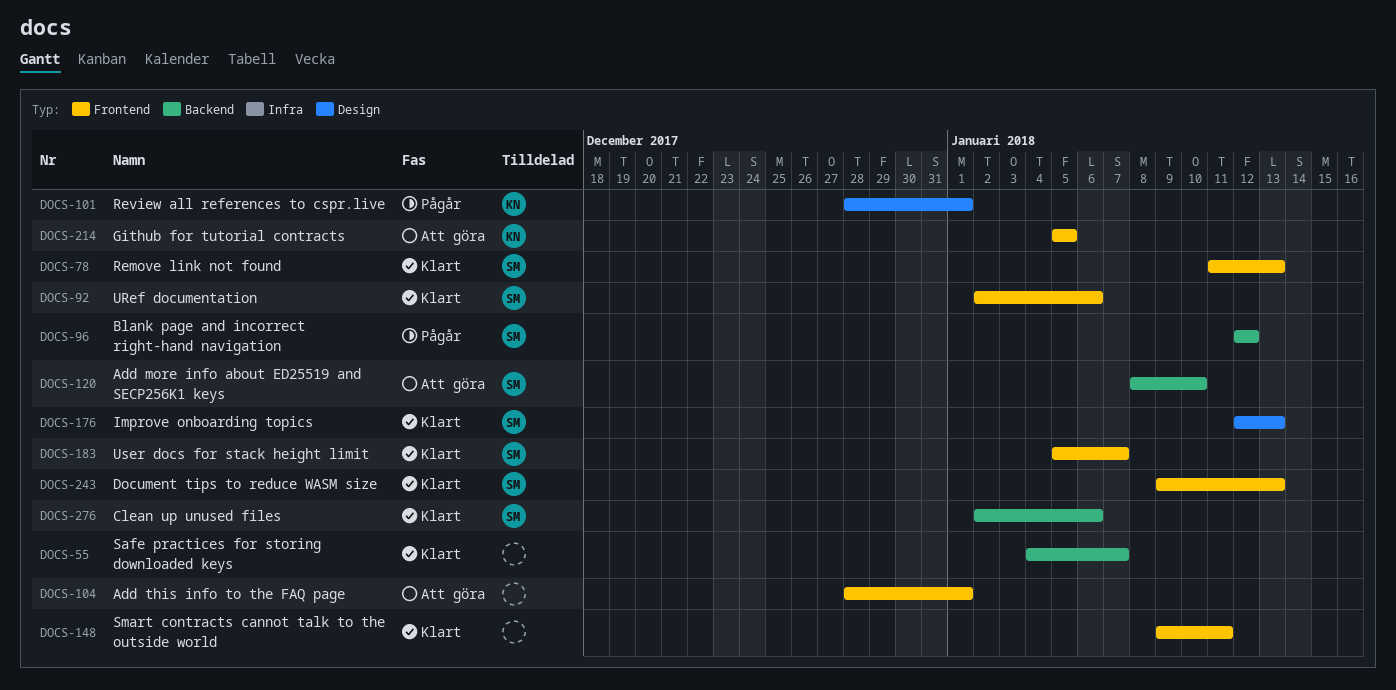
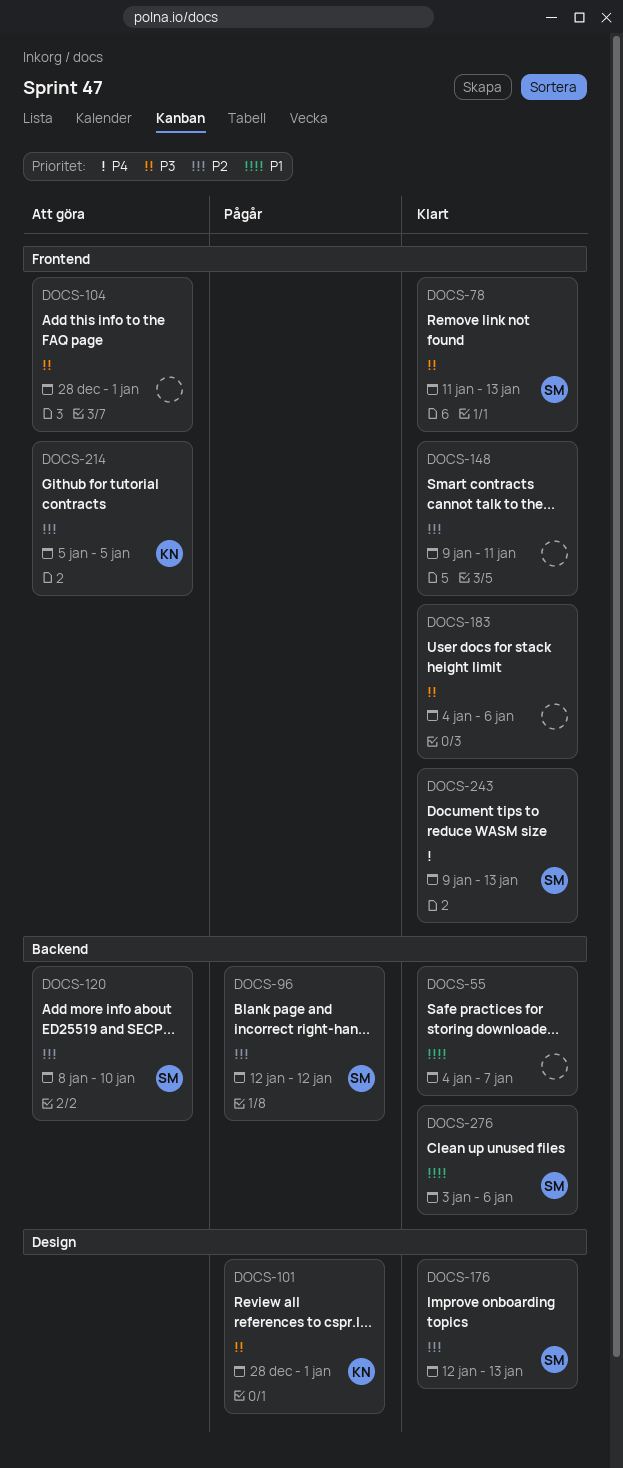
DOCS-92: present -> none
DOCS-183, owner: SM -> none
DOCS-183, start: Jan 5 -> Jan 4
DOCS-183, due: Jan 7 -> Jan 6
DOCS-276, start: Jan 2 -> Jan 3

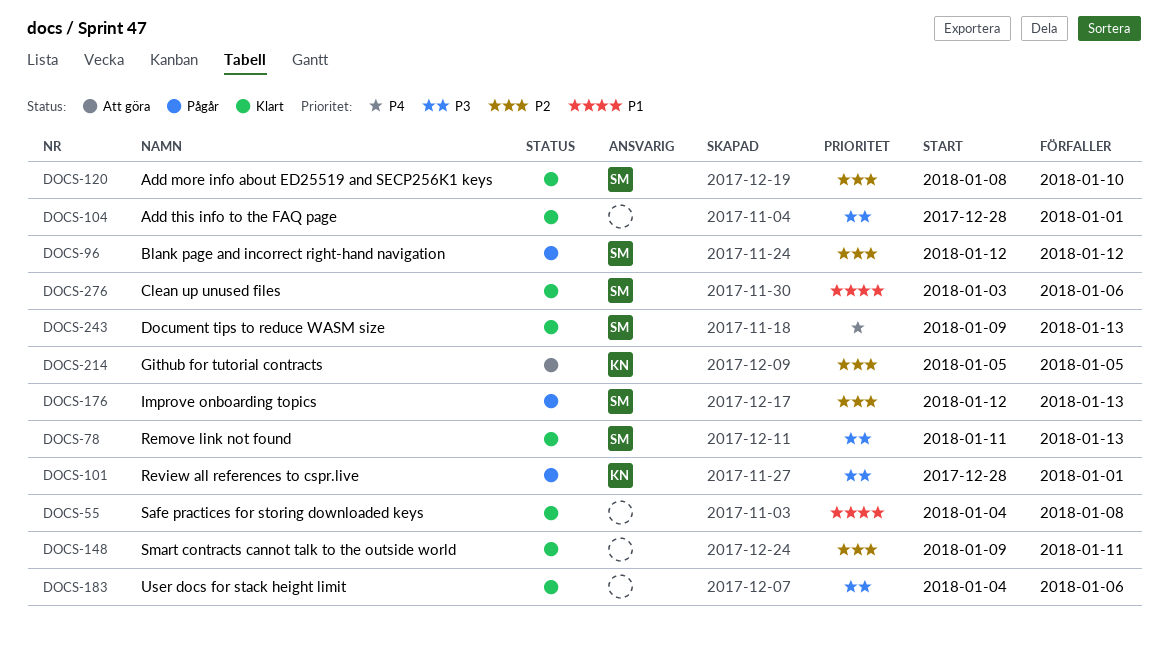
DOCS-55, due: Jan 7 -> Jan 8
DOCS-104, status: Att göra -> Klart
DOCS-120, status: Att göra -> Klart
DOCS-176, status: Klart -> Pågår

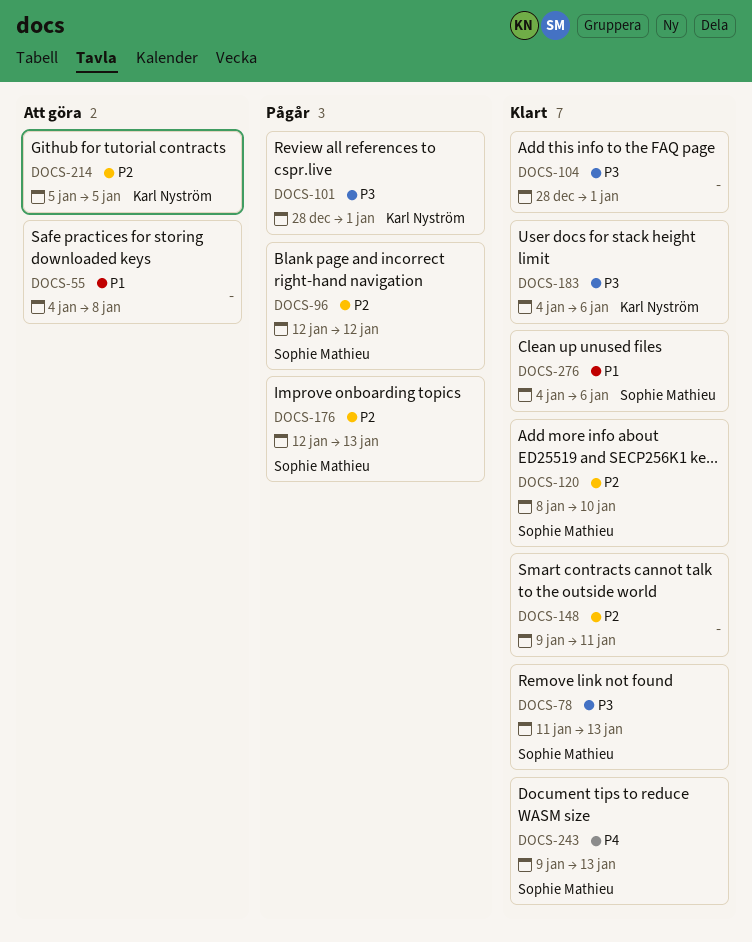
DOCS-55, status: Klart -> Att göra
DOCS-183, owner: none -> Karl Nyström
DOCS-276, start: Jan 3 -> Jan 4

